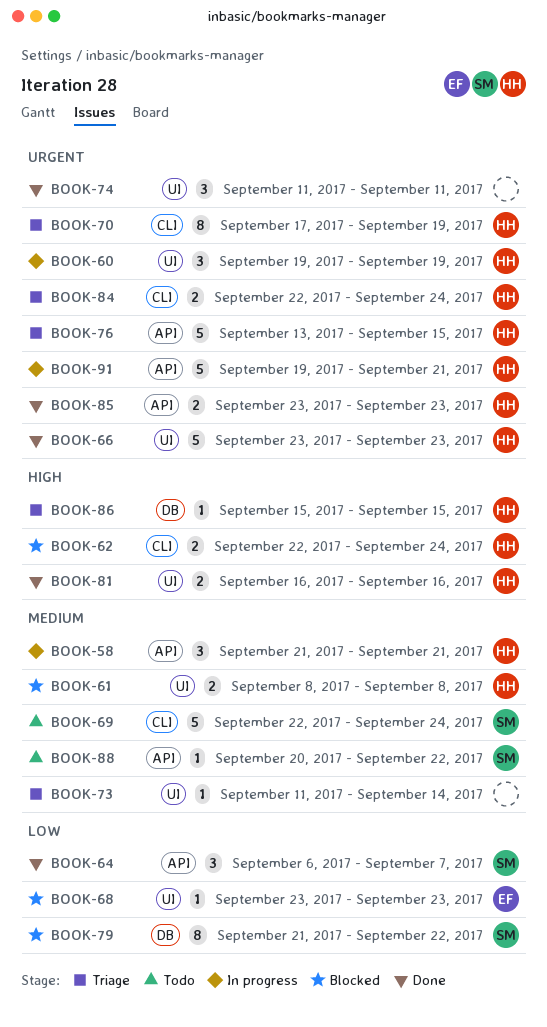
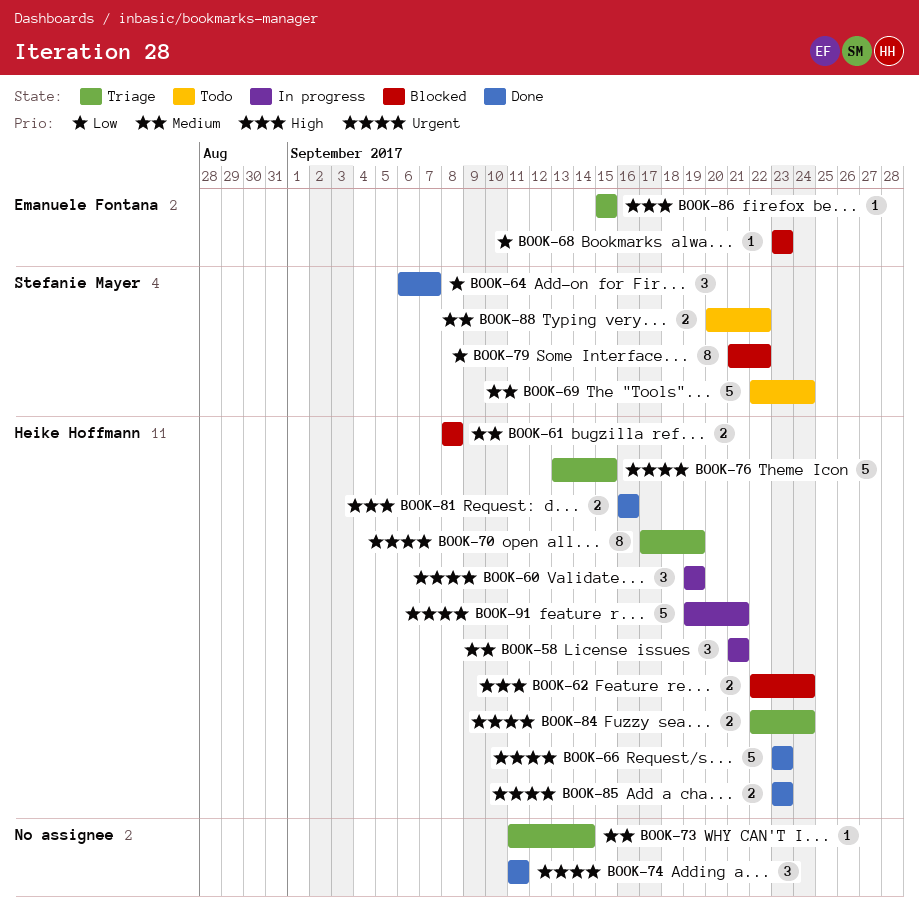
BOOK-86, owner: Heike Hoffmann -> Emanuele Fontana
BOOK-88, estimate: 1 -> 2

